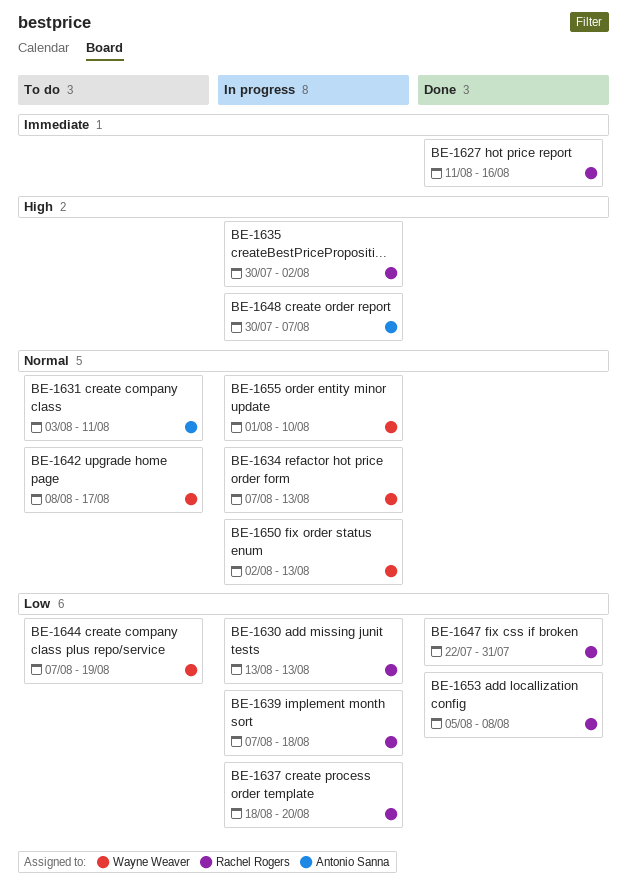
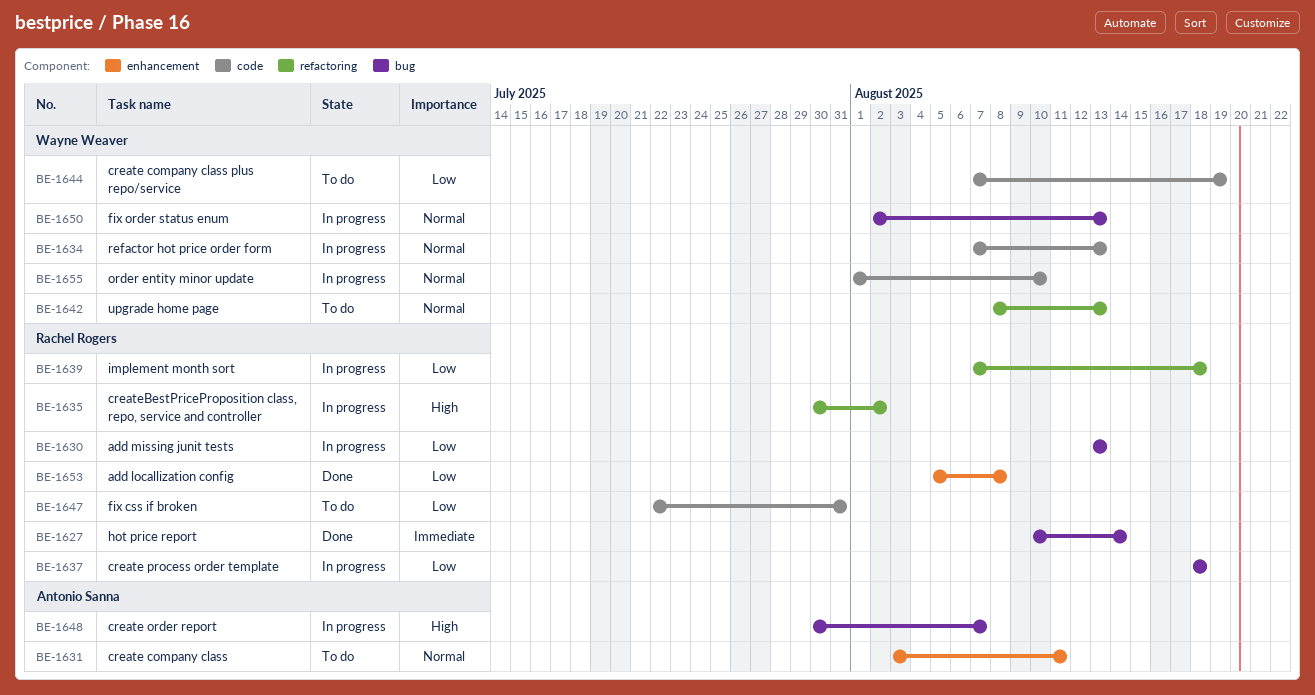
BE-1627, start: Aug 11 -> Aug 10
BE-1627, due: Aug 16 -> Aug 14
BE-1637, due: Aug 20 -> Aug 18
BE-1642, due: Aug 17 -> Aug 13
BE-1647, status: Done -> To do

